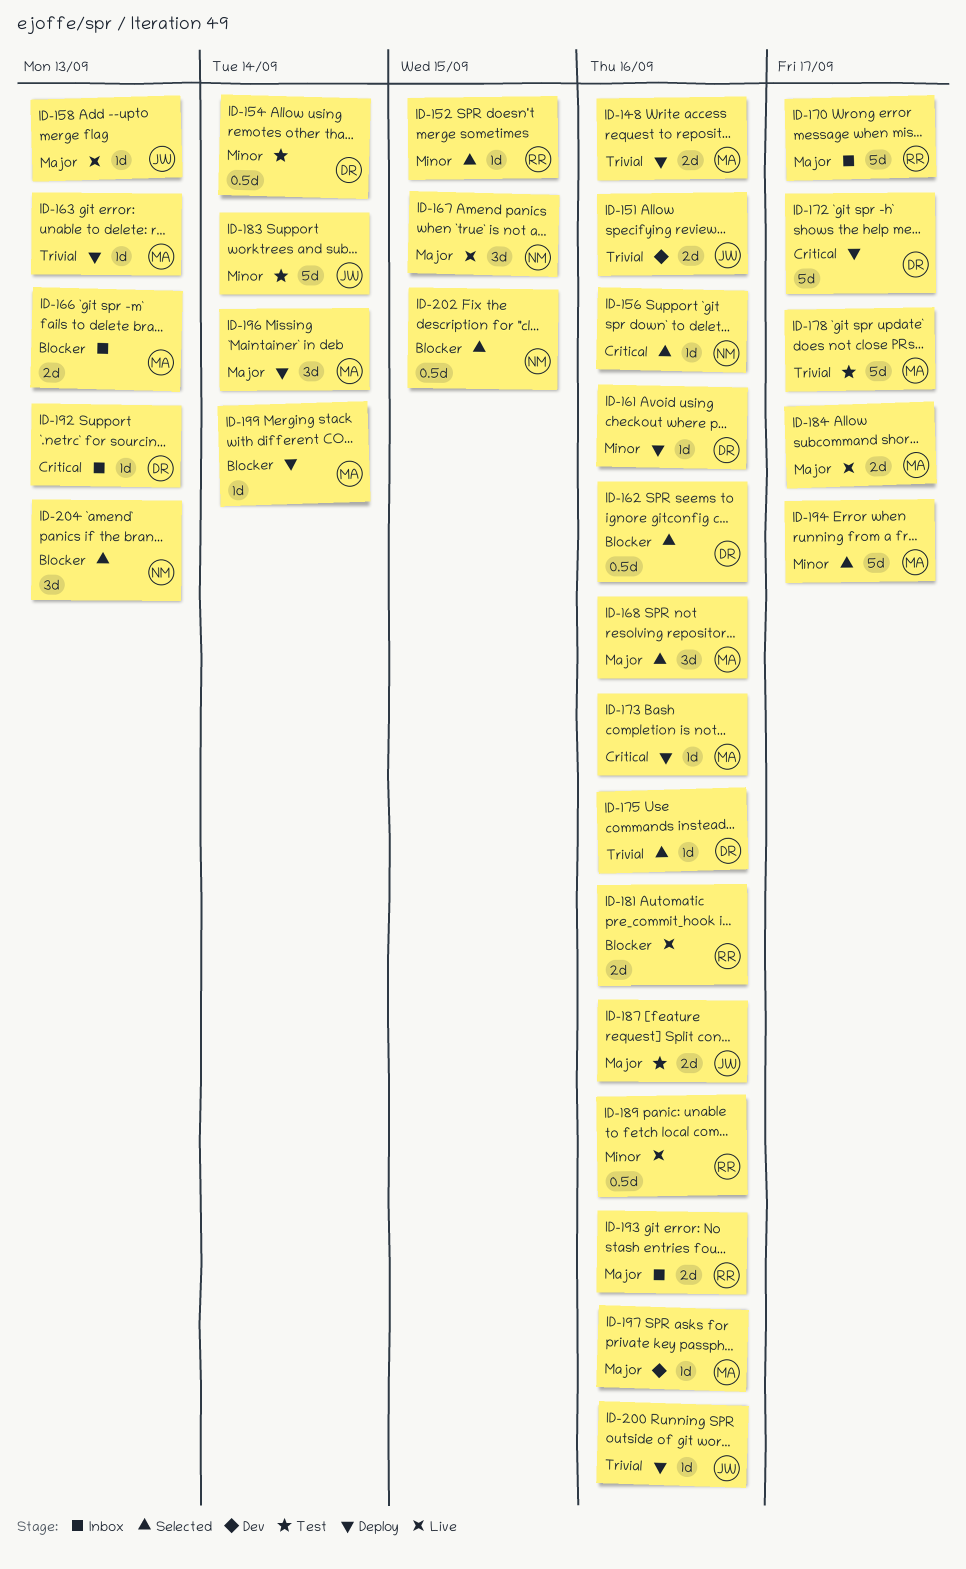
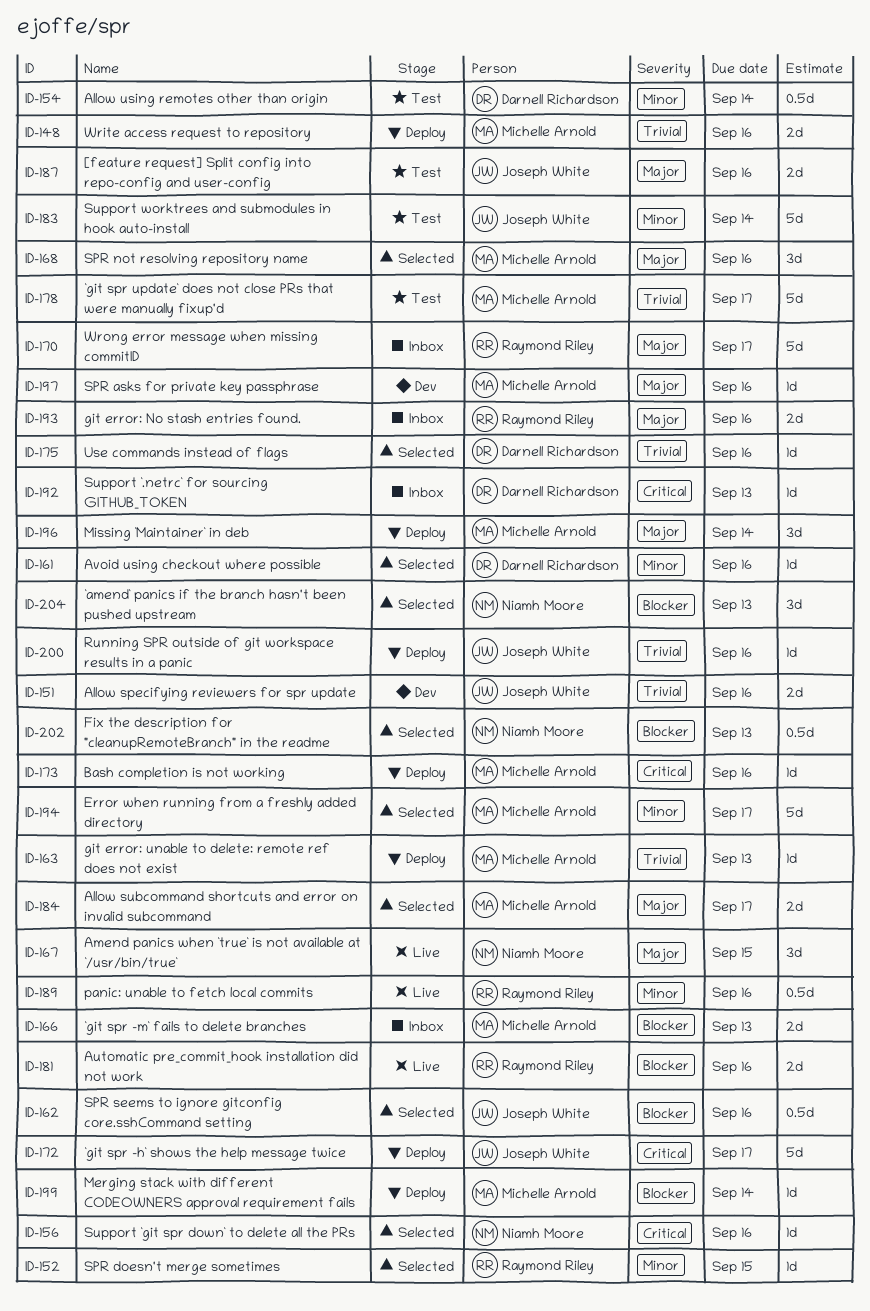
ID-158: present -> none
ID-161, status: Deploy -> Selected
ID-162, owner: Darnell Richardson -> Joseph White
ID-172, owner: Darnell Richardson -> Joseph White
ID-184, status: Live -> Selected
ID-202, due: Sep 15 -> Sep 13

